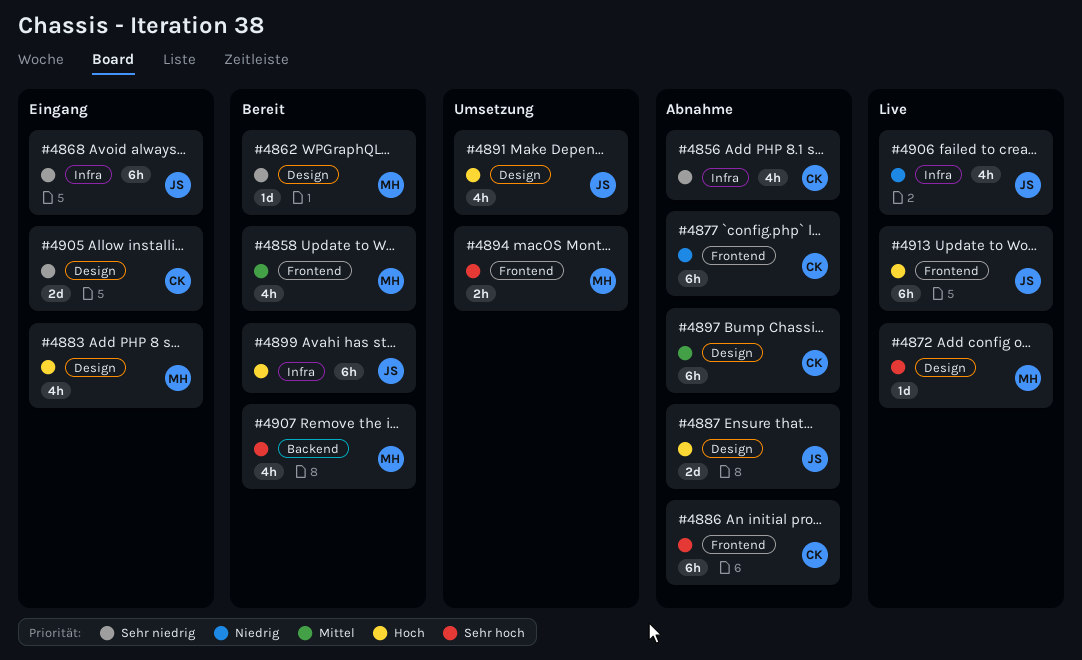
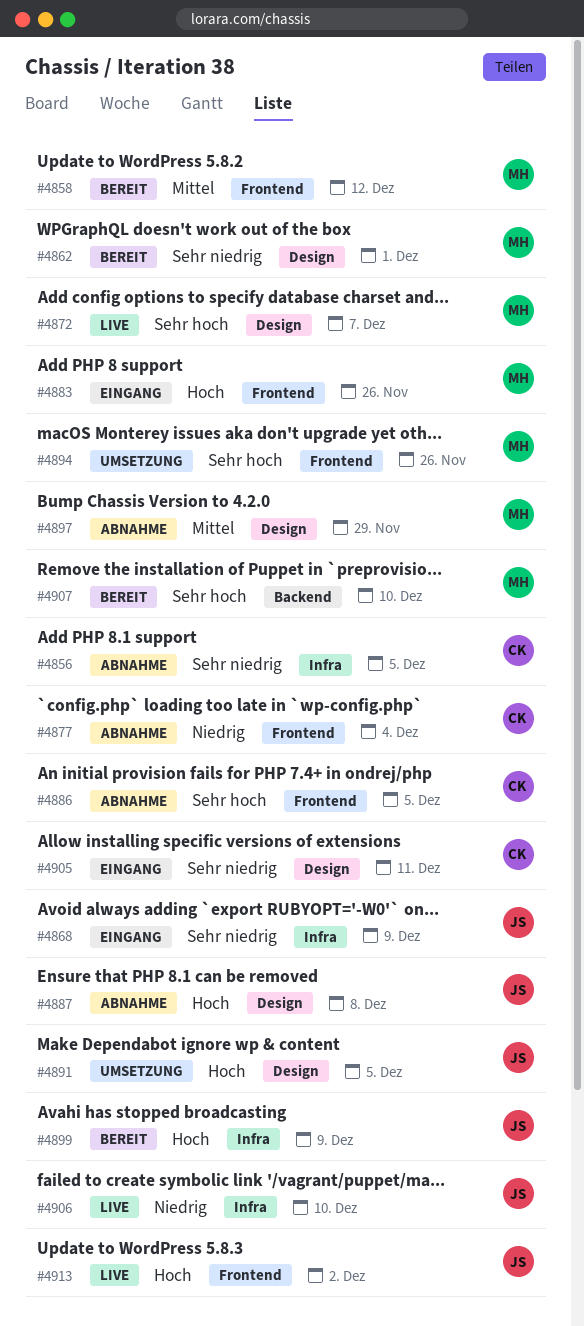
#4883, label: Design -> Frontend
#4897, owner: CK -> MH

